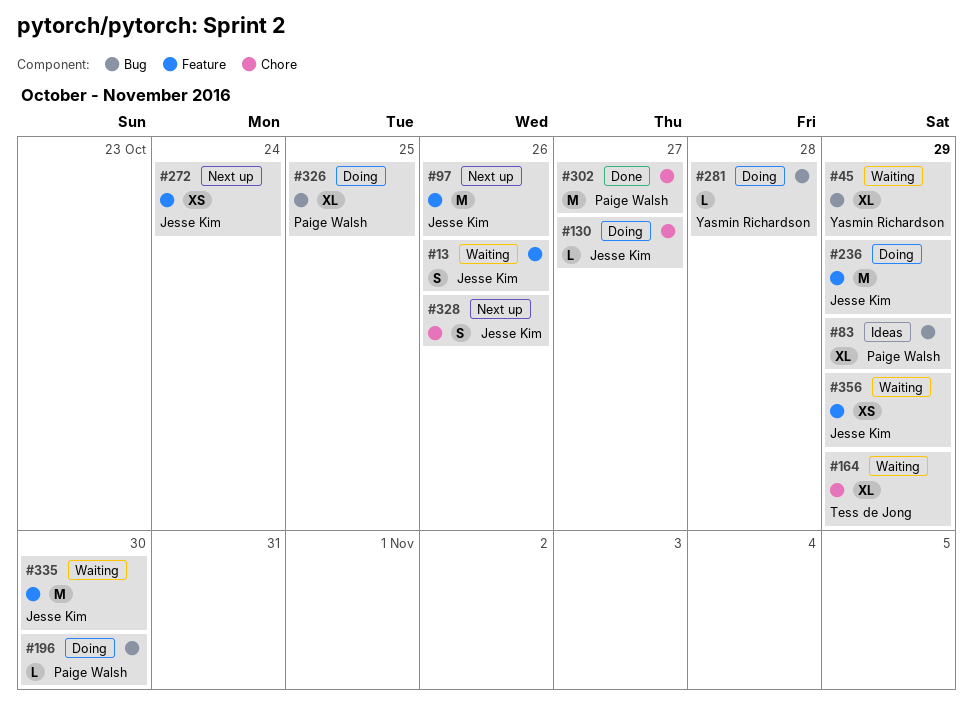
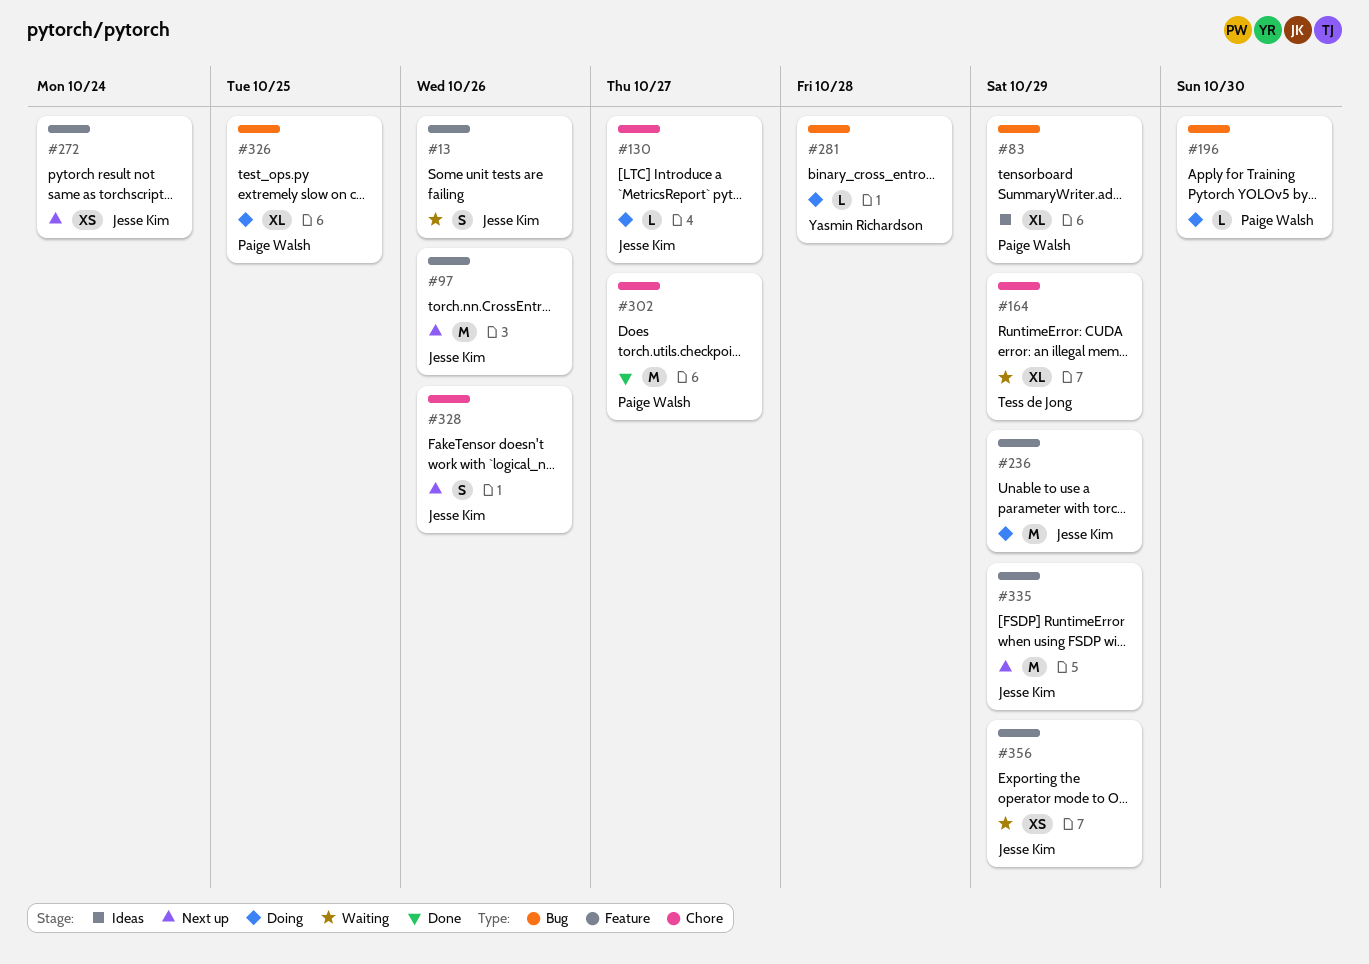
#45: present -> none
#335, status: Waiting -> Next up
#335, due: Oct 30 -> Oct 29

